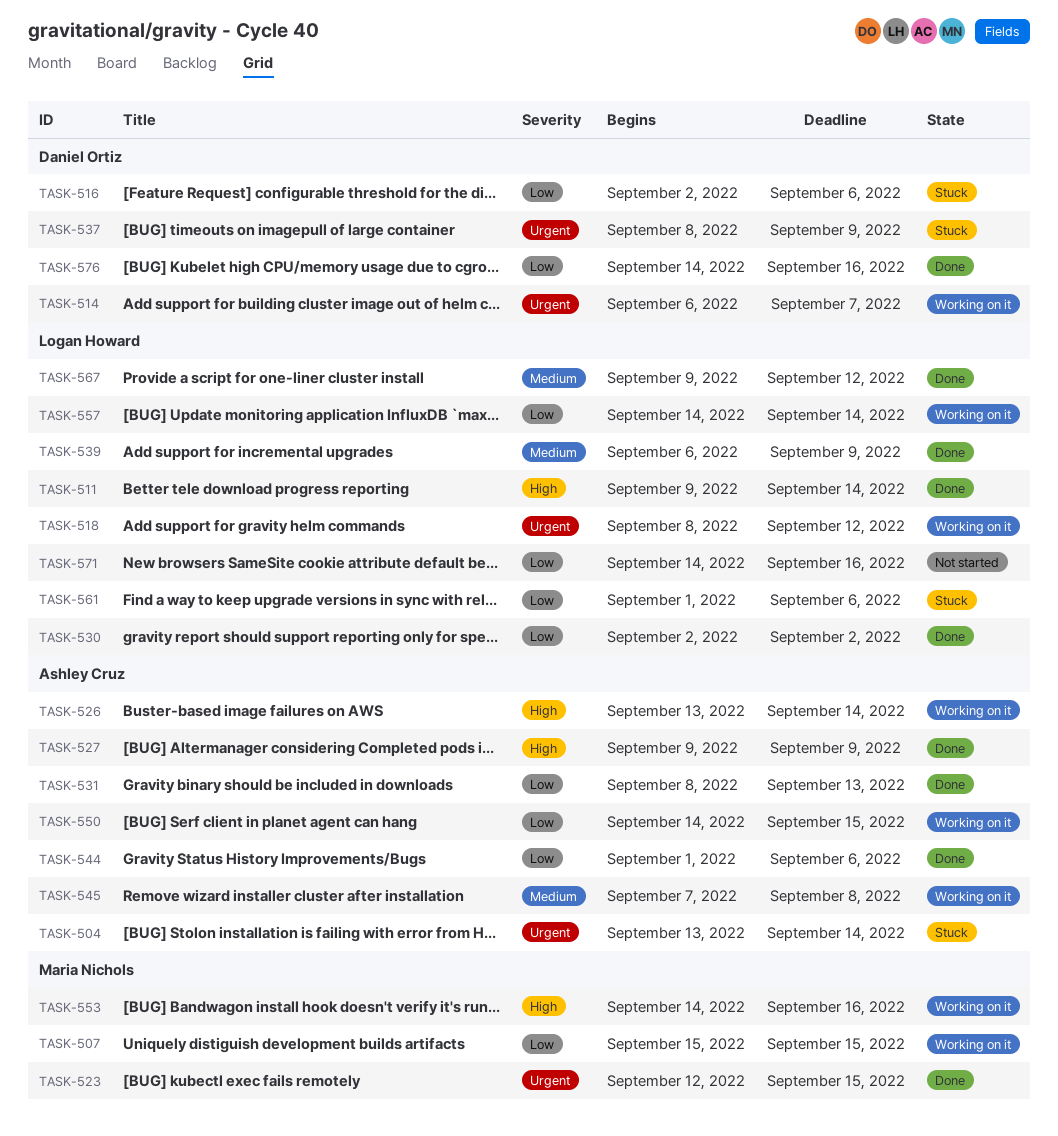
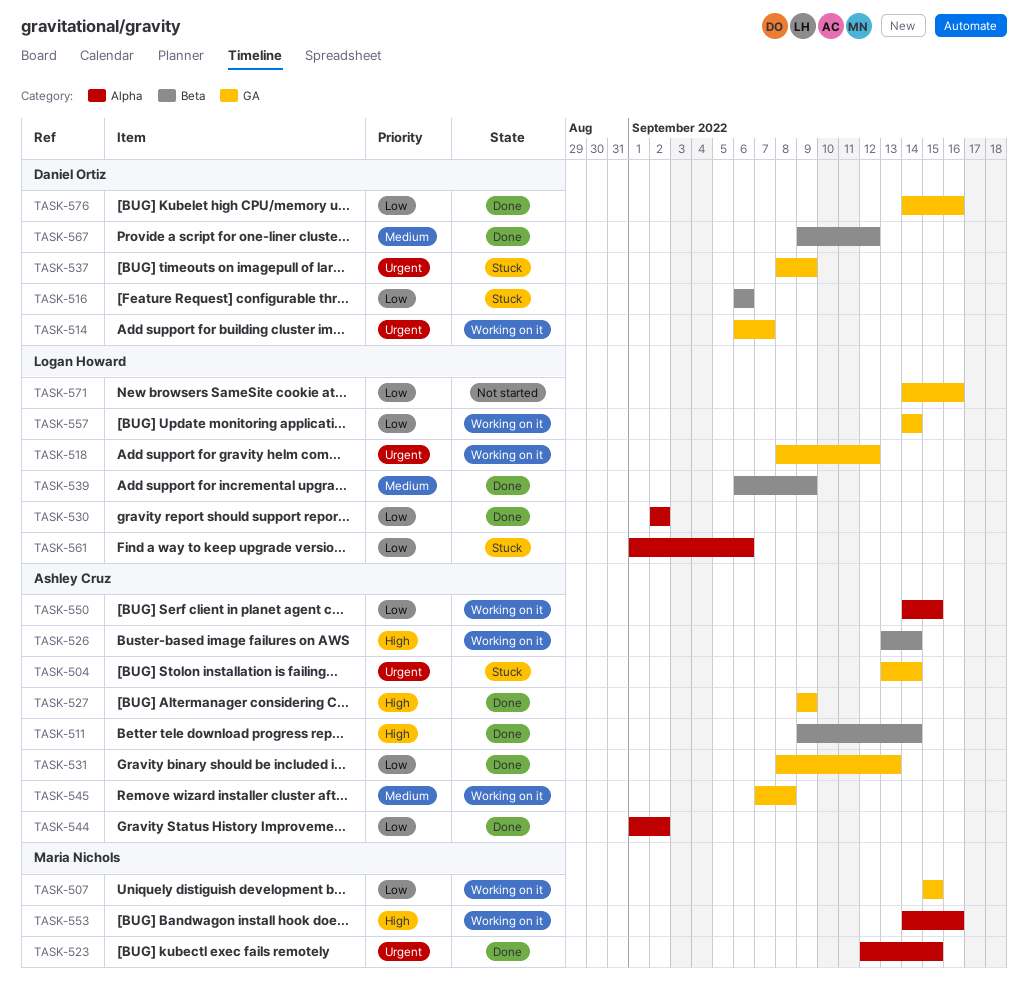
TASK-511, owner: Logan Howard -> Ashley Cruz
TASK-516, start: Sep 2 -> Sep 6
TASK-544, due: Sep 6 -> Sep 2
TASK-567, owner: Logan Howard -> Daniel Ortiz

